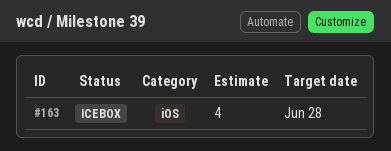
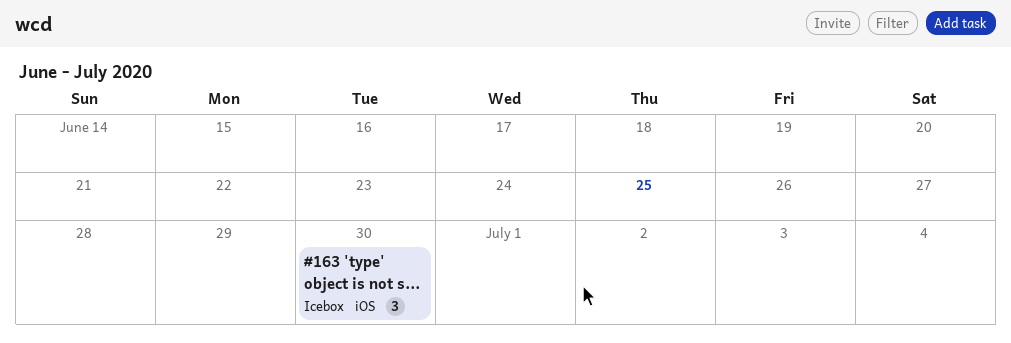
#163, estimate: 4 -> 3
#163, due: Jun 28 -> Jun 30

